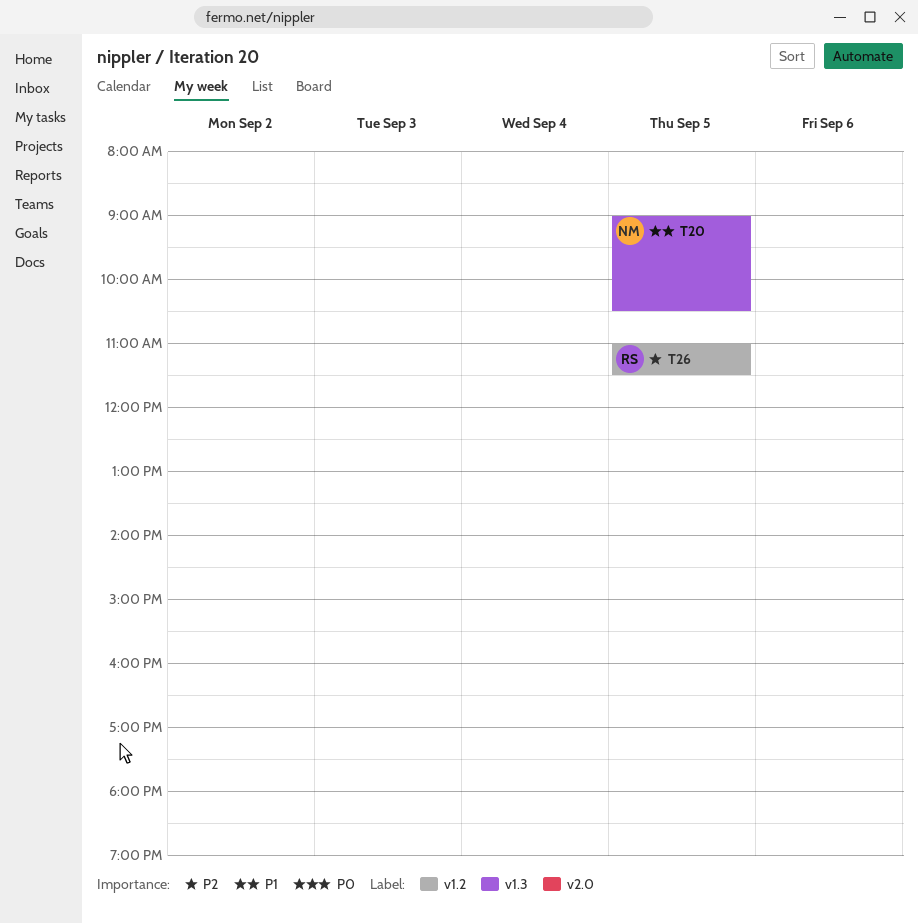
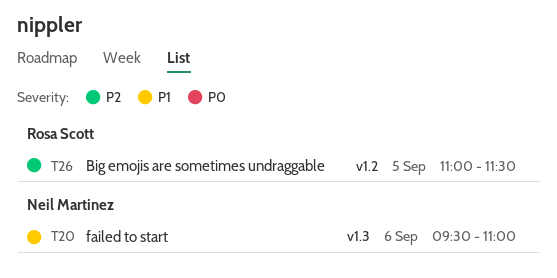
T20, day: Sep 5 -> Sep 6
T20, begins: 09:00 -> 09:30
T20, ends: 10:30 -> 11:00

